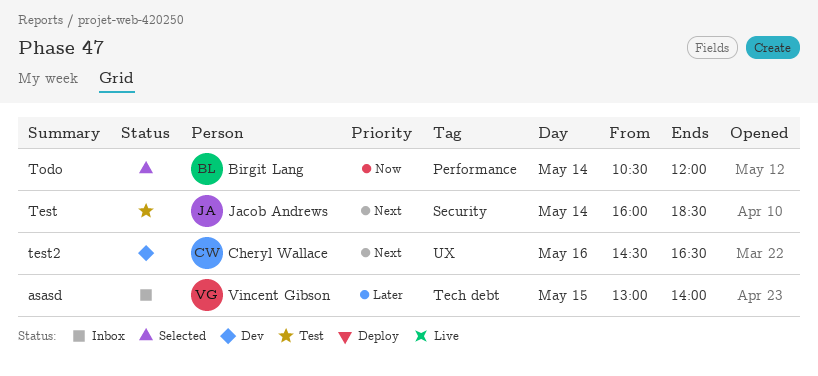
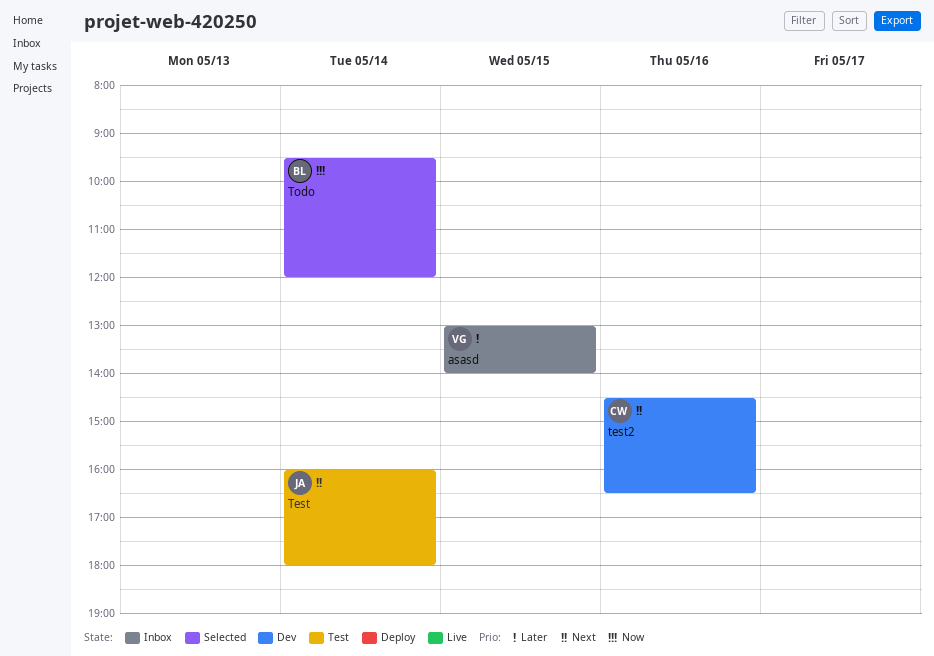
Test, ends: 18:30 -> 18:00
Todo, begins: 10:30 -> 09:30

